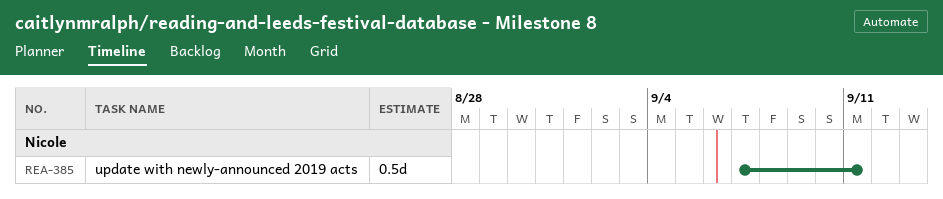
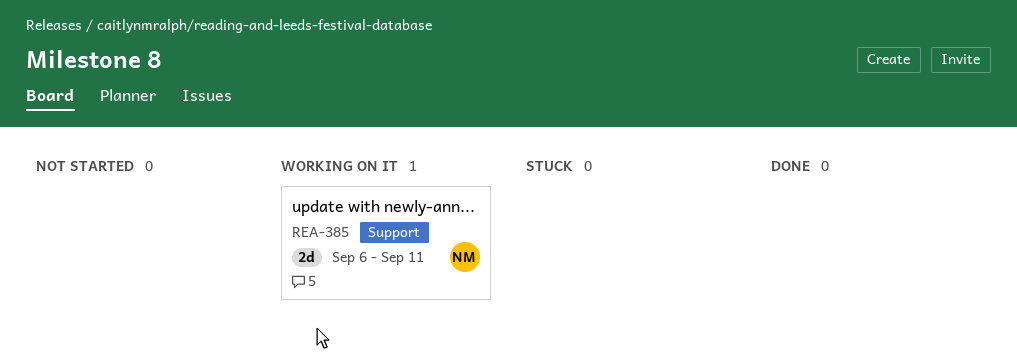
REA-385, estimate: 0.5d -> 2d
REA-385, start: Sep 7 -> Sep 6

